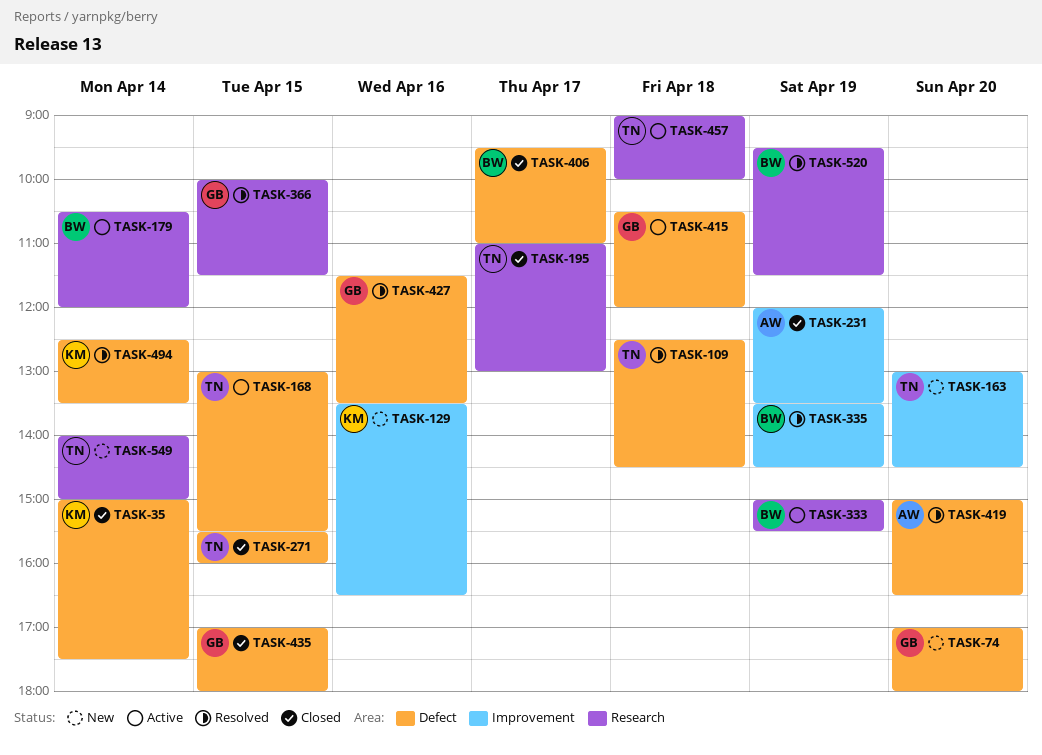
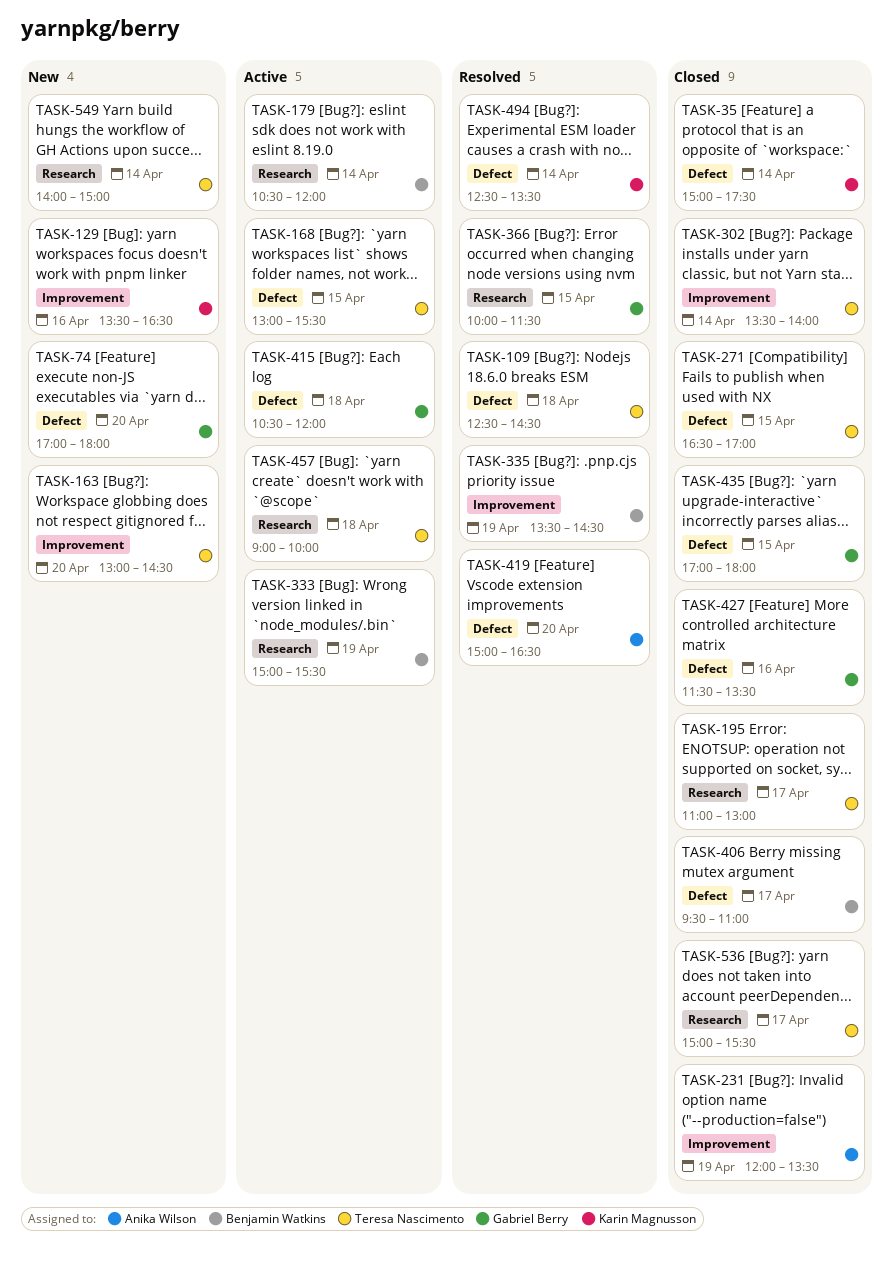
TASK-271, begins: 15:30 -> 16:30
TASK-271, ends: 16:00 -> 17:00
TASK-302: none -> present
TASK-427, status: Resolved -> Closed
TASK-520: present -> none
TASK-536: none -> present

